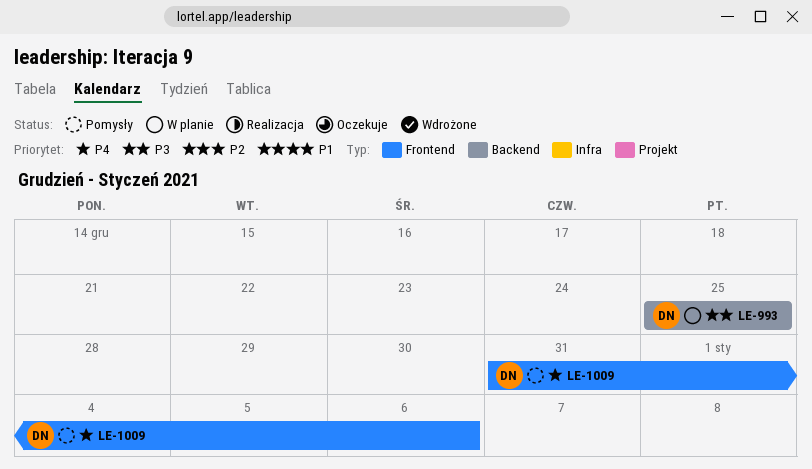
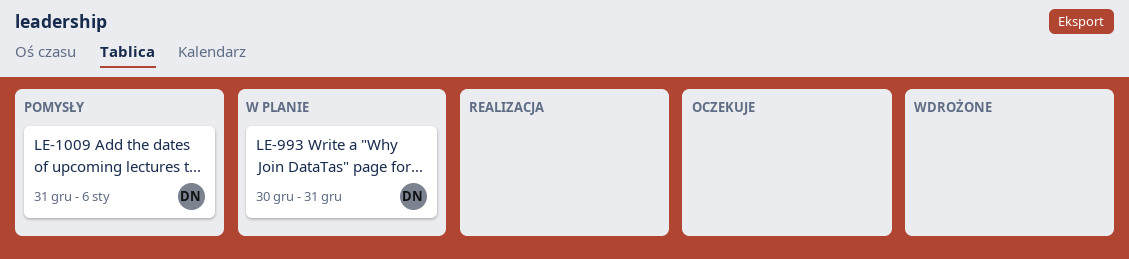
LE-993, start: Dec 25 -> Dec 30
LE-993, due: Dec 25 -> Dec 31

